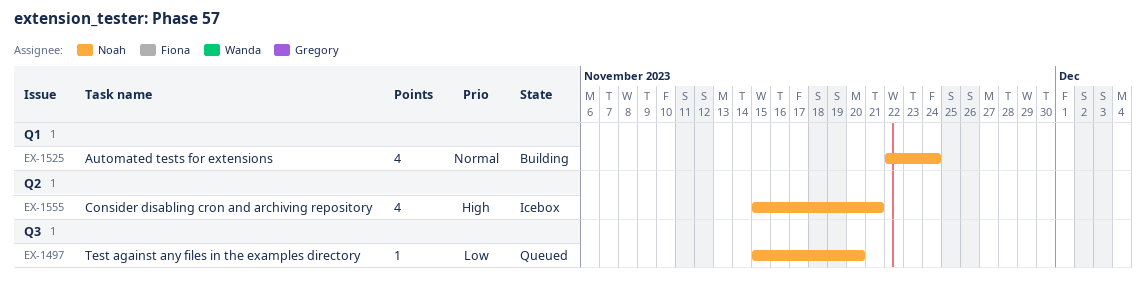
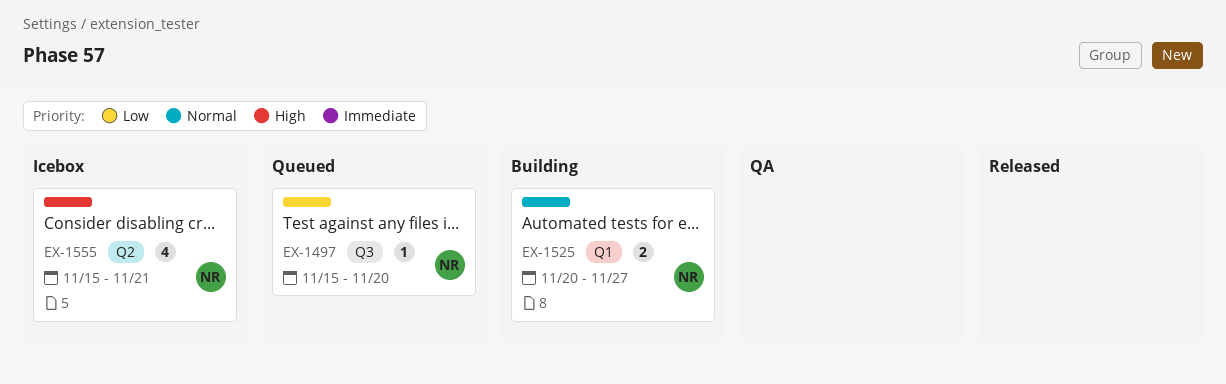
EX-1525, estimate: 4 -> 2
EX-1525, start: Nov 22 -> Nov 20
EX-1525, due: Nov 24 -> Nov 27

